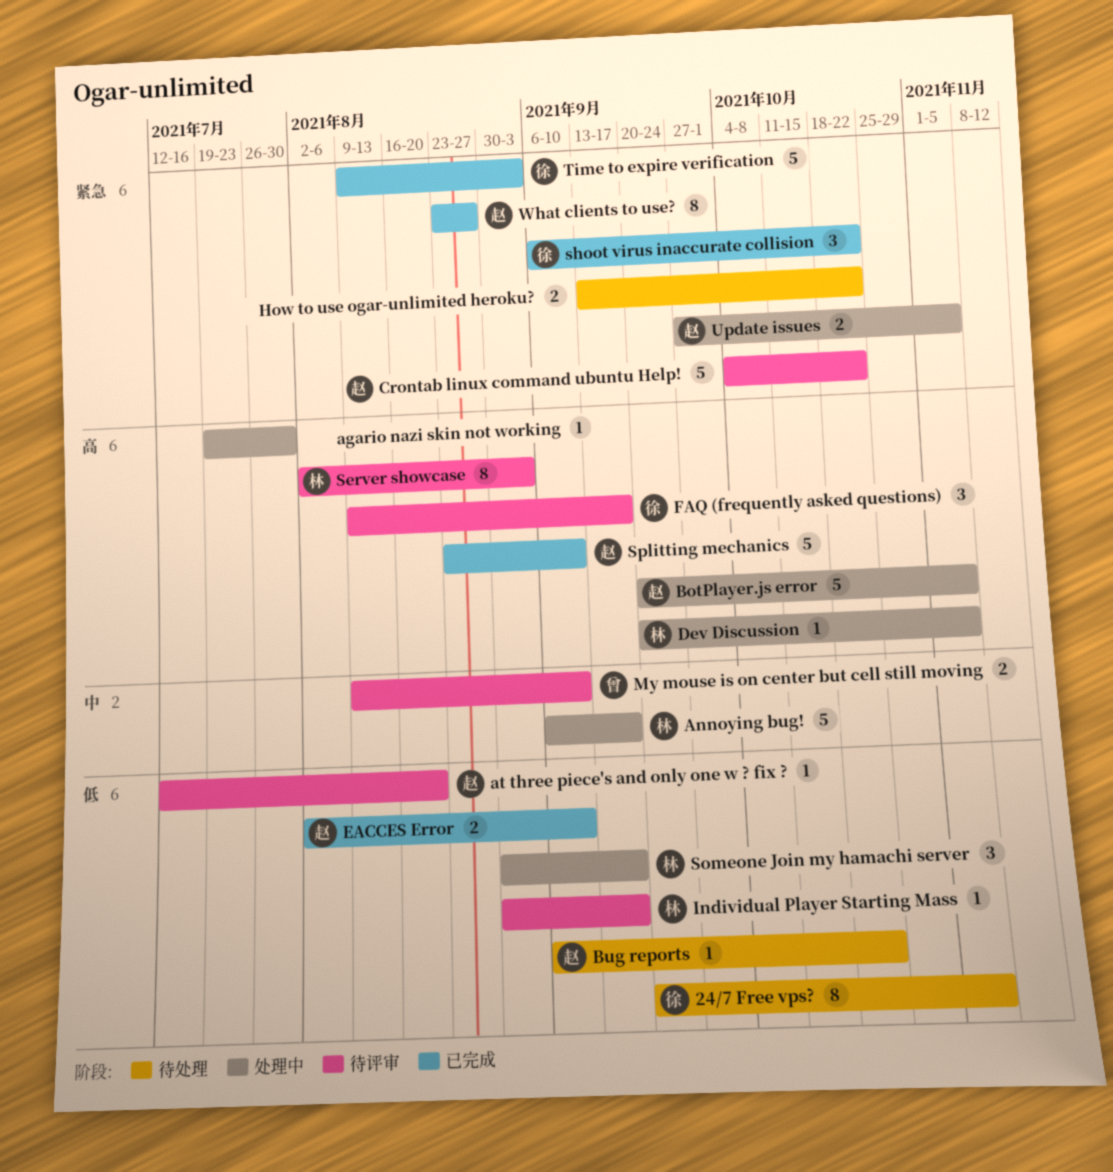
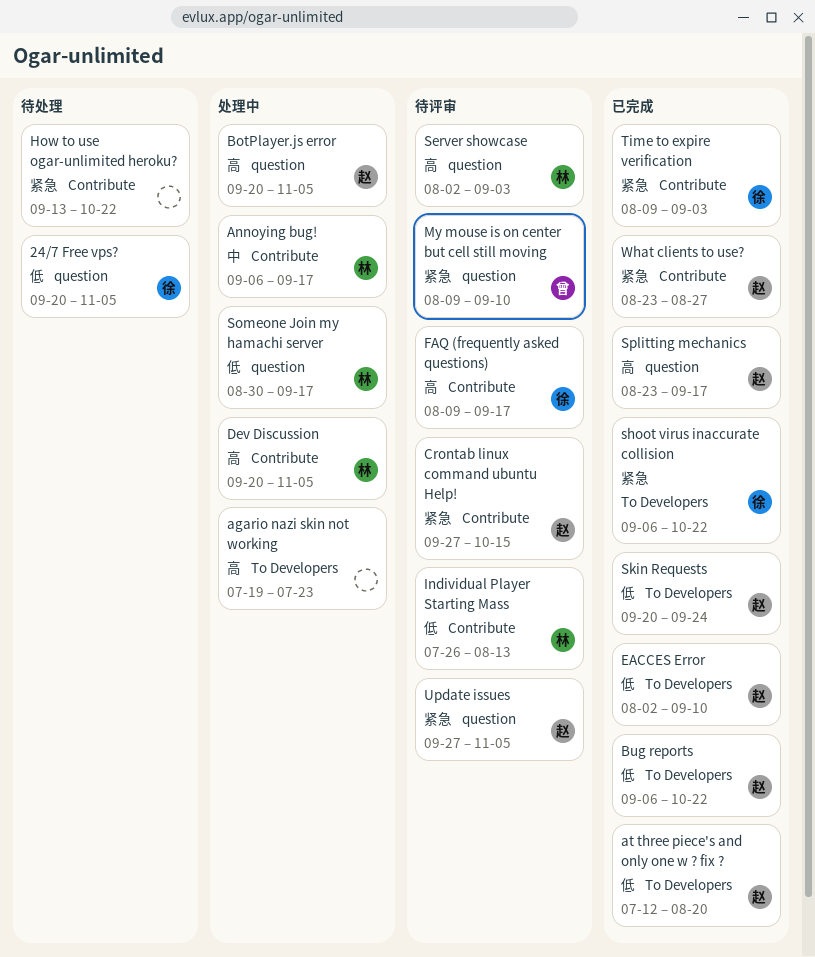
agario nazi skin not working, due: Jul 30 -> Jul 23
at three piece's and only one w ? fix ?, status: 待评审 -> 已完成
Bug reports, status: 待处理 -> 已完成
Crontab linux command ubuntu Help!, start: Oct 4 -> Sep 27
Crontab linux command ubuntu Help!, due: Oct 22 -> Oct 15
Individual Player Starting Mass, start: Aug 30 -> Jul 26
Individual Player Starting Mass, due: Sep 17 -> Aug 13
My mouse is on center but cell still moving, priority: 中 -> 紧急
Skin Requests: none -> present
Splitting mechanics, due: Sep 10 -> Sep 17
Update issues, status: 处理中 -> 待评审

